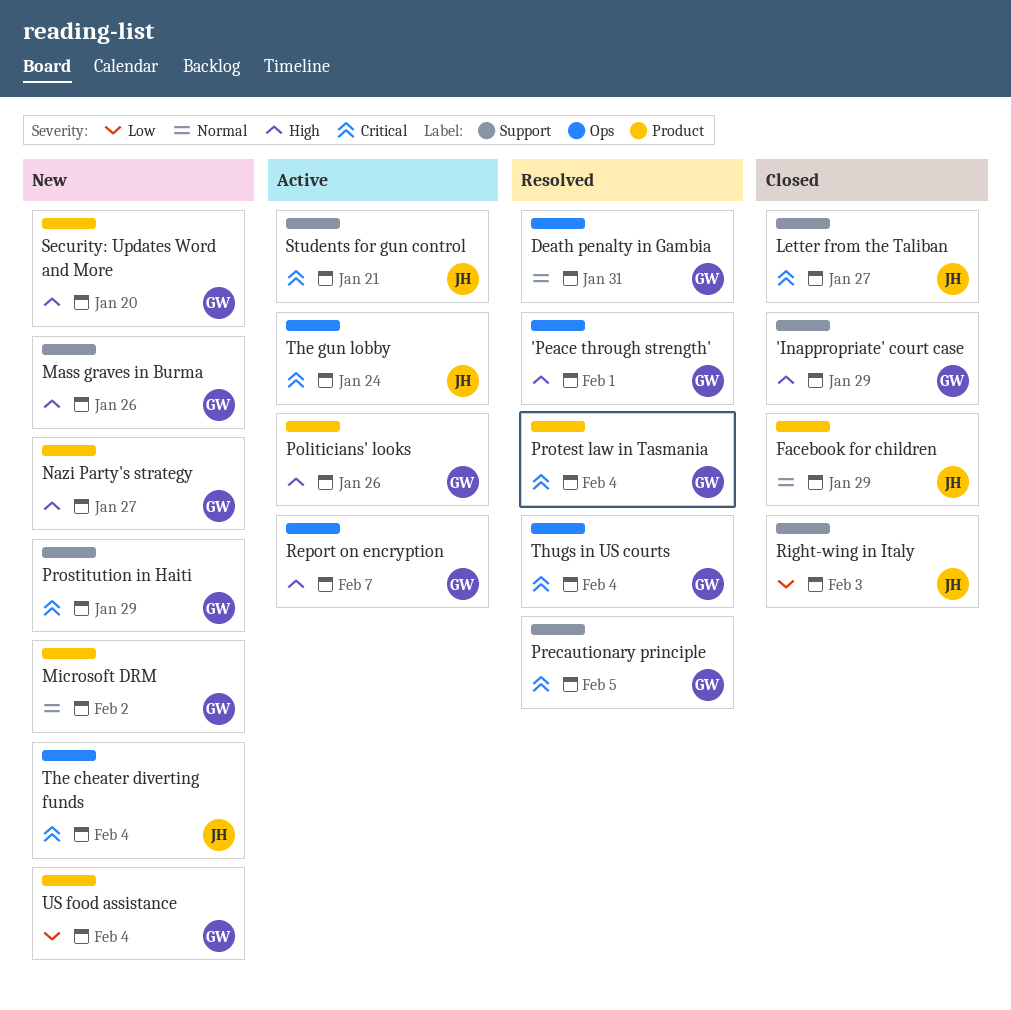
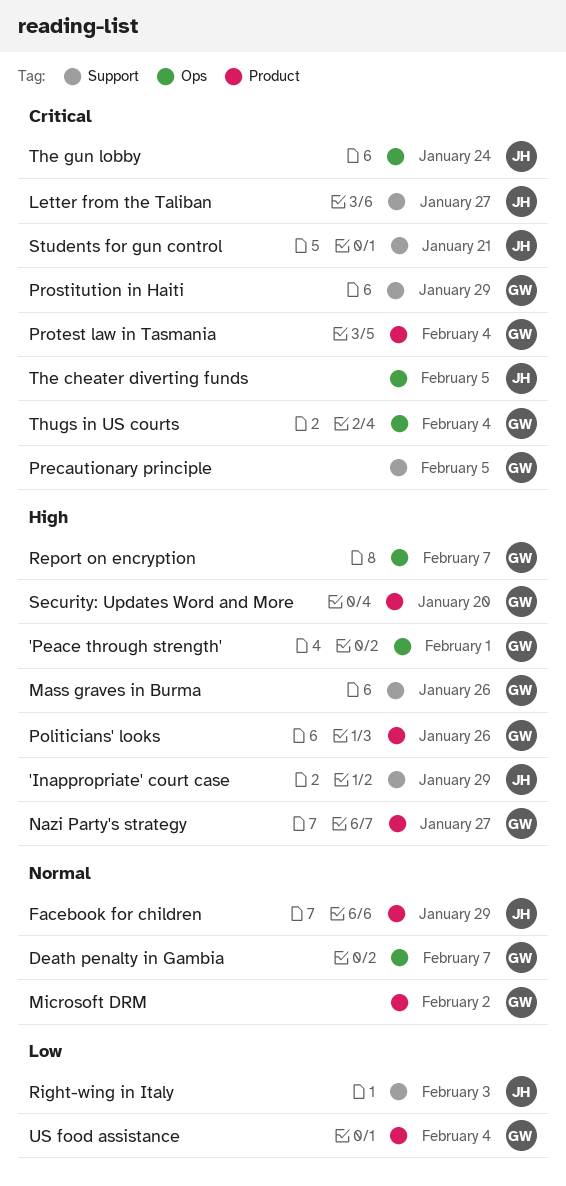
'Inappropriate' court case, owner: GW -> JH
Death penalty in Gambia, due: Jan 31 -> Feb 7
The cheater diverting funds, due: Feb 4 -> Feb 5

